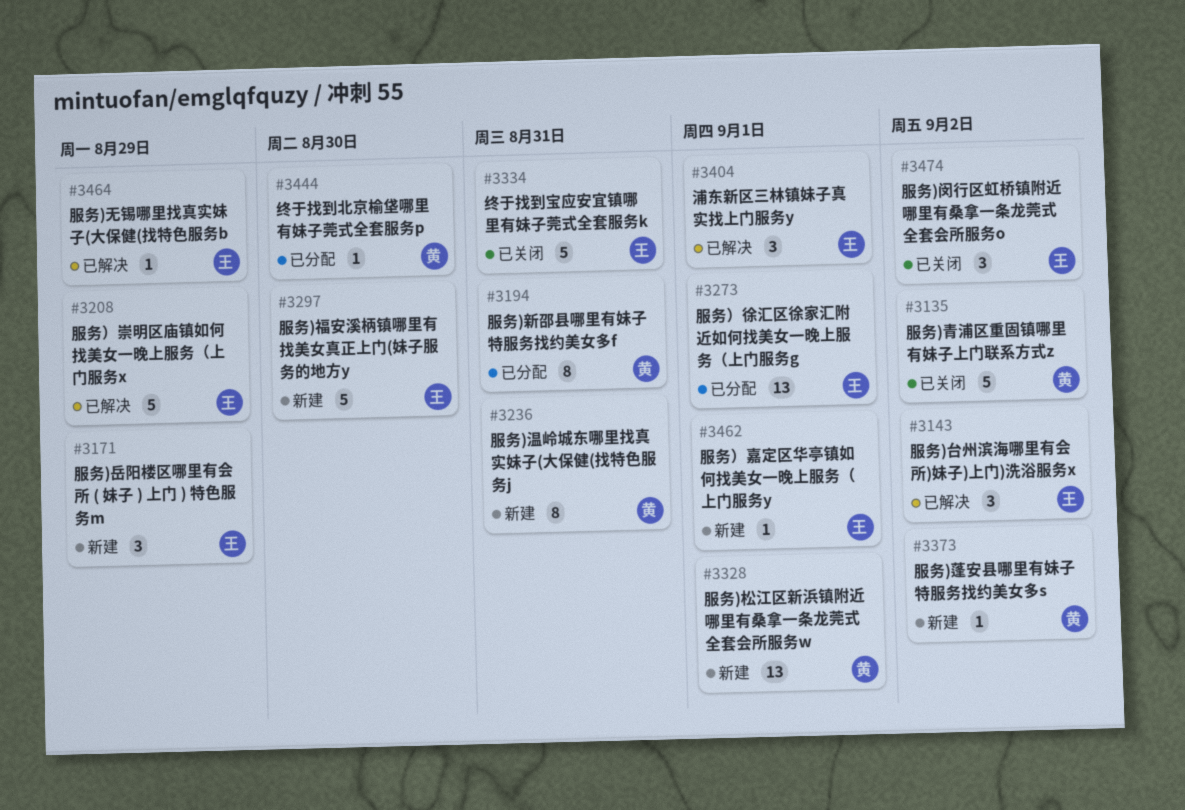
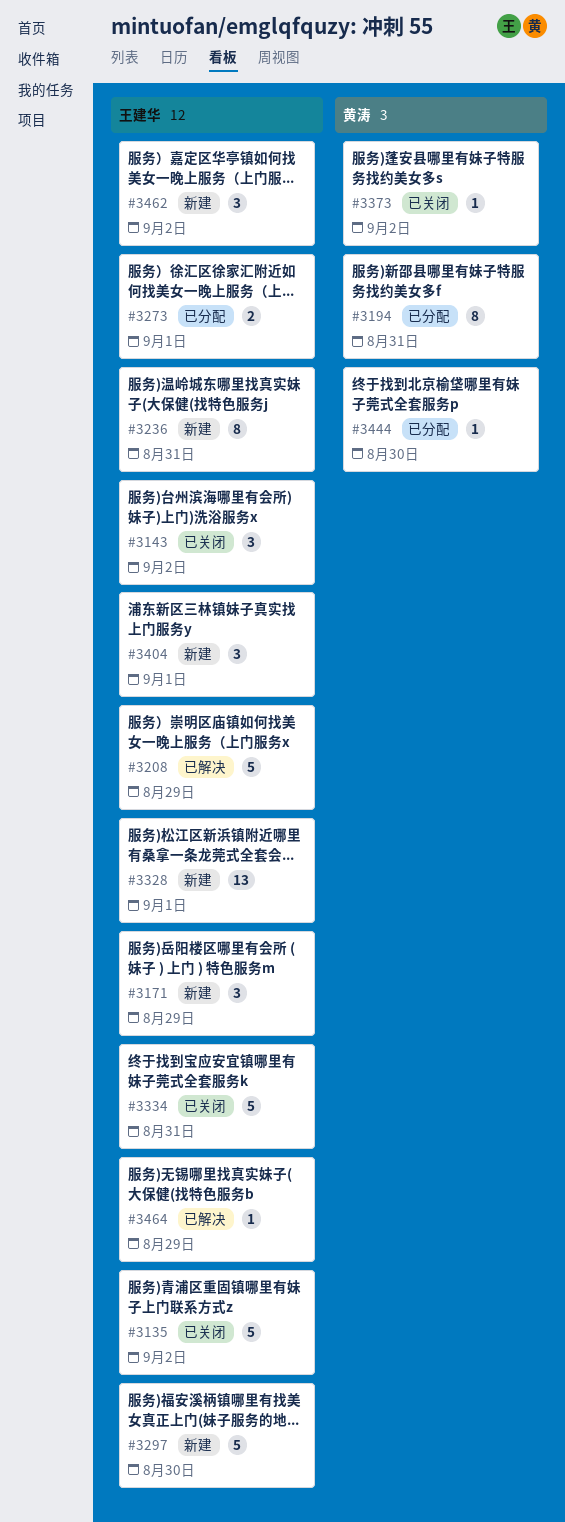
#3135, owner: 黄涛 -> 王建华
#3143, status: 已解决 -> 已关闭
#3236, owner: 黄涛 -> 王建华
#3273, estimate: 13 -> 2
#3328, owner: 黄涛 -> 王建华
#3373, status: 新建 -> 已关闭
#3404, status: 已解决 -> 新建
#3462, estimate: 1 -> 3
#3462, due: Sep 1 -> Sep 2
#3474: present -> none

